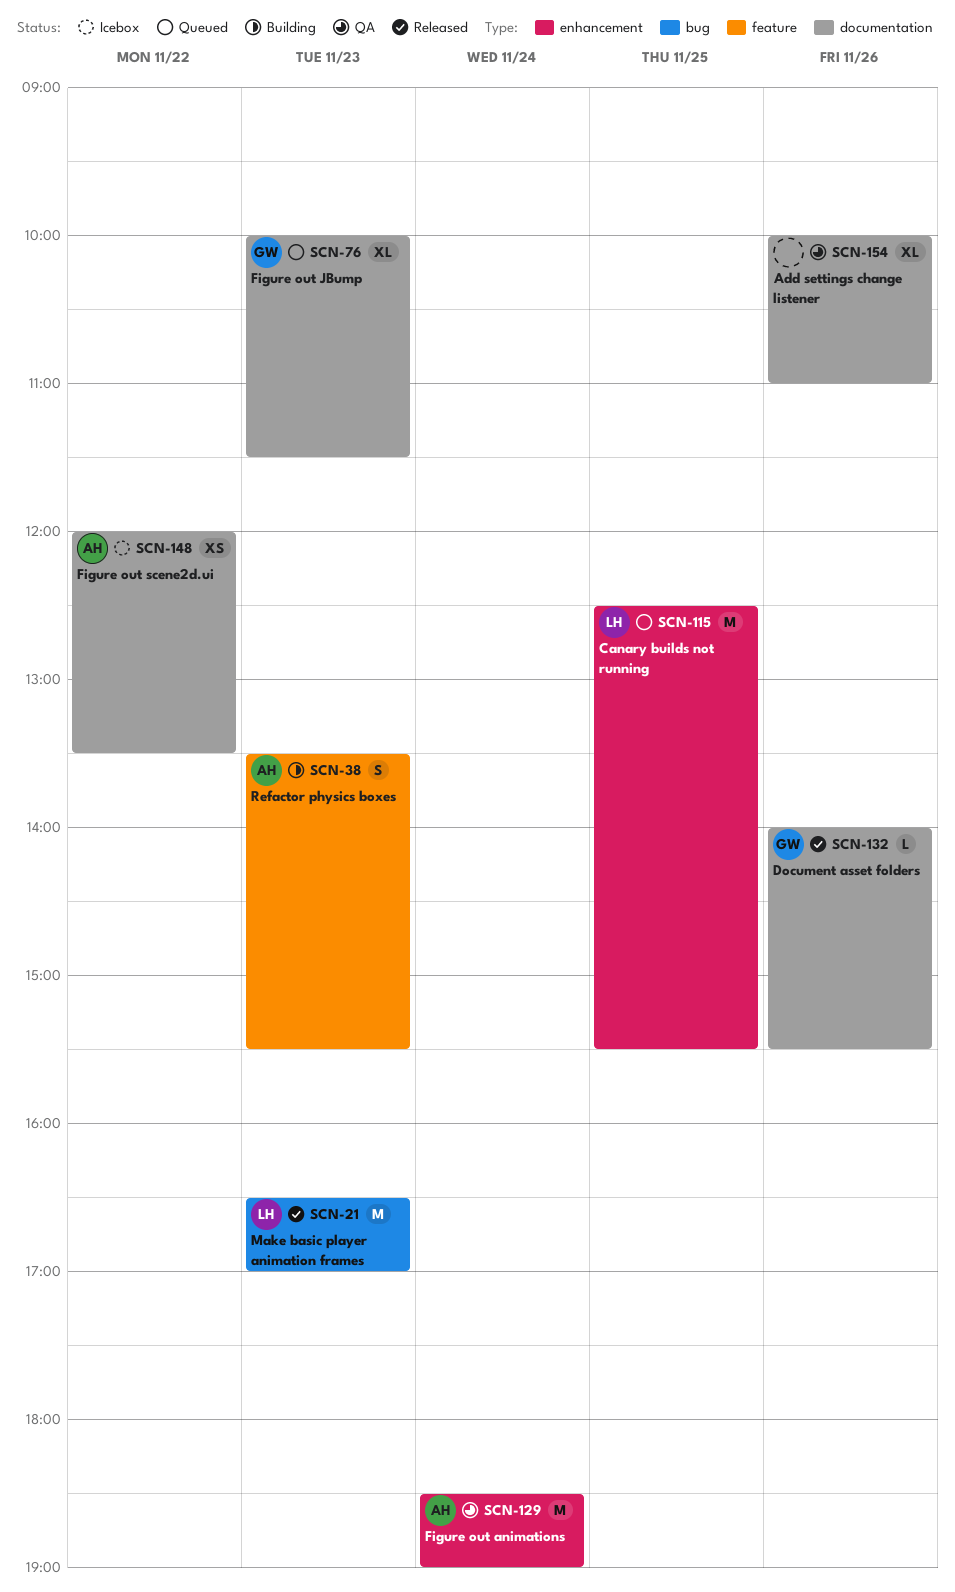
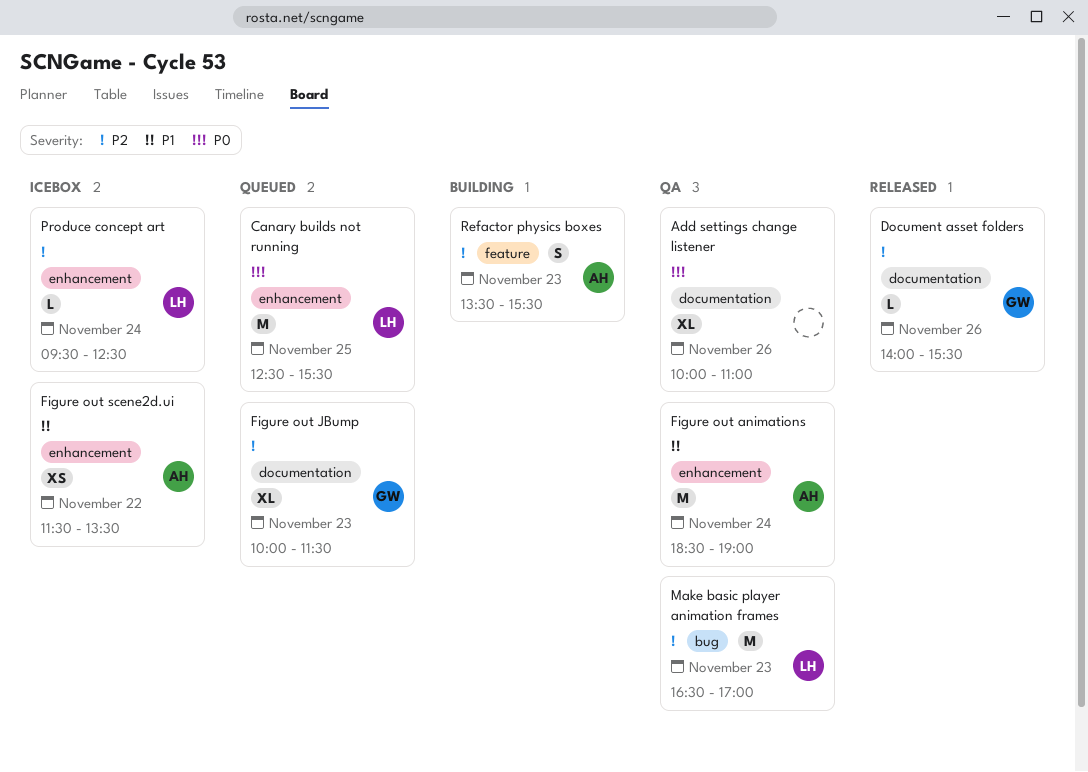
Figure out scene2d.ui, label: documentation -> enhancement
Figure out scene2d.ui, begins: 12:00 -> 11:30
Make basic player animation frames, status: Released -> QA
Produce concept art: none -> present

